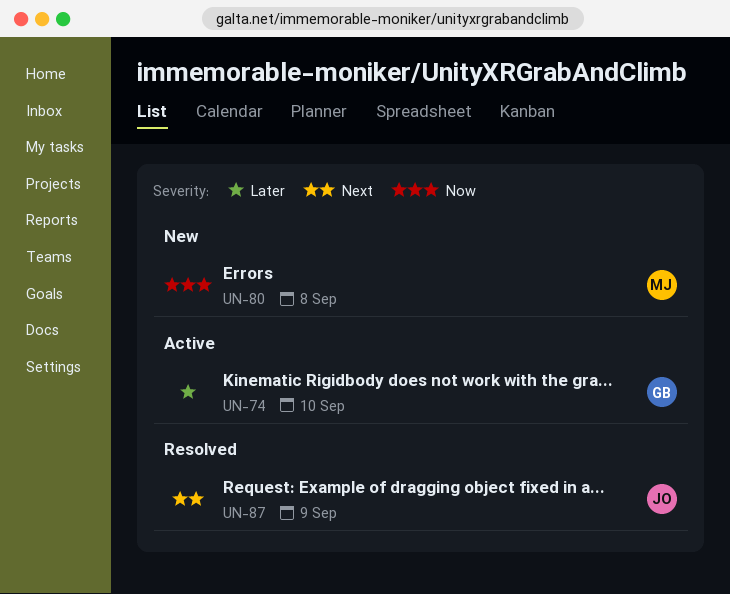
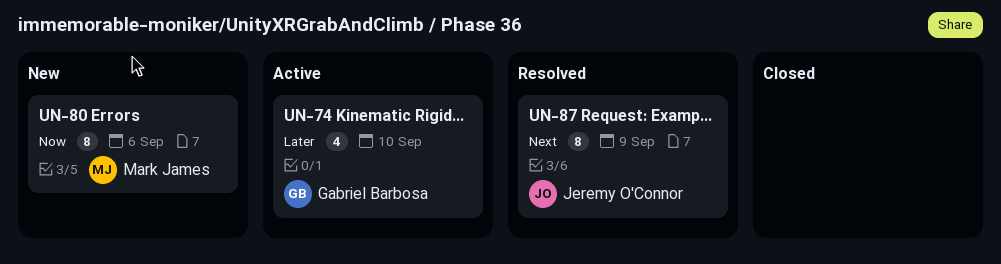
UN-80, due: Sep 8 -> Sep 6

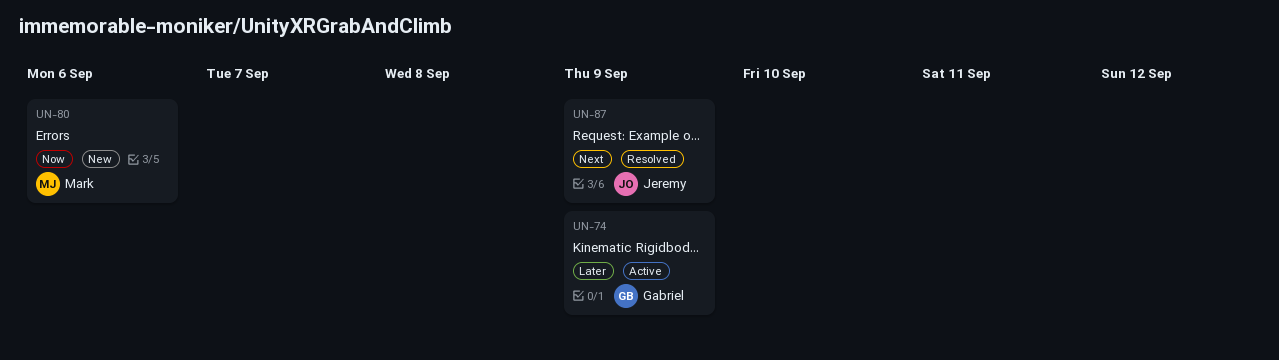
UN-74, due: Sep 10 -> Sep 9

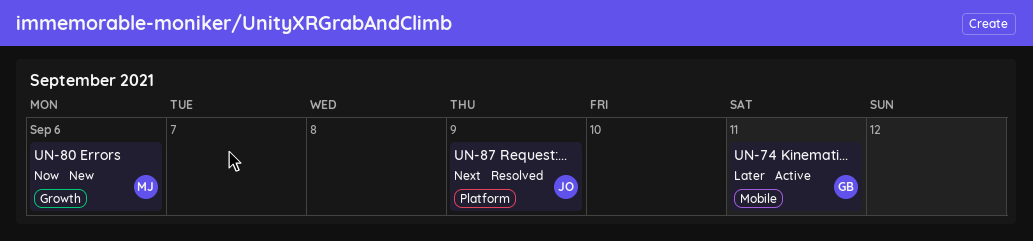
UN-74, due: Sep 9 -> Sep 11

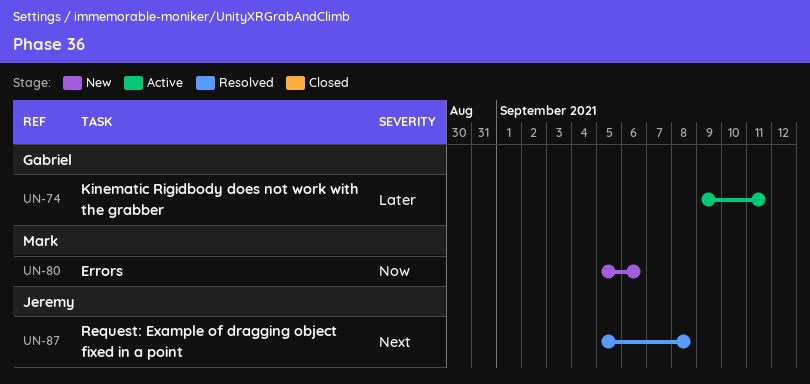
UN-87, due: Sep 9 -> Sep 8

